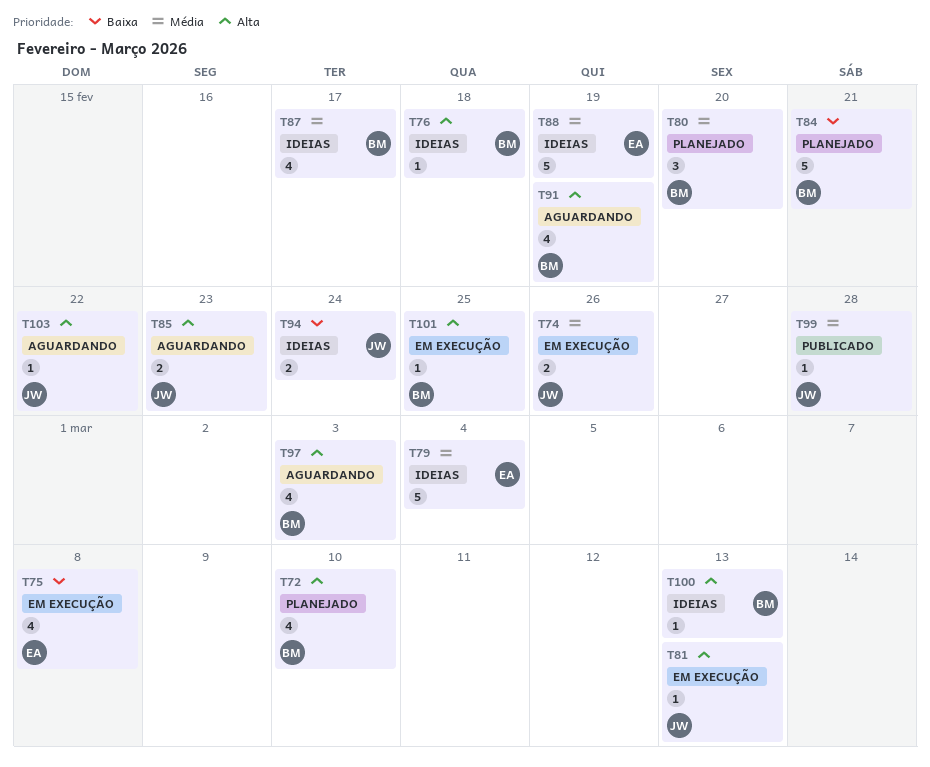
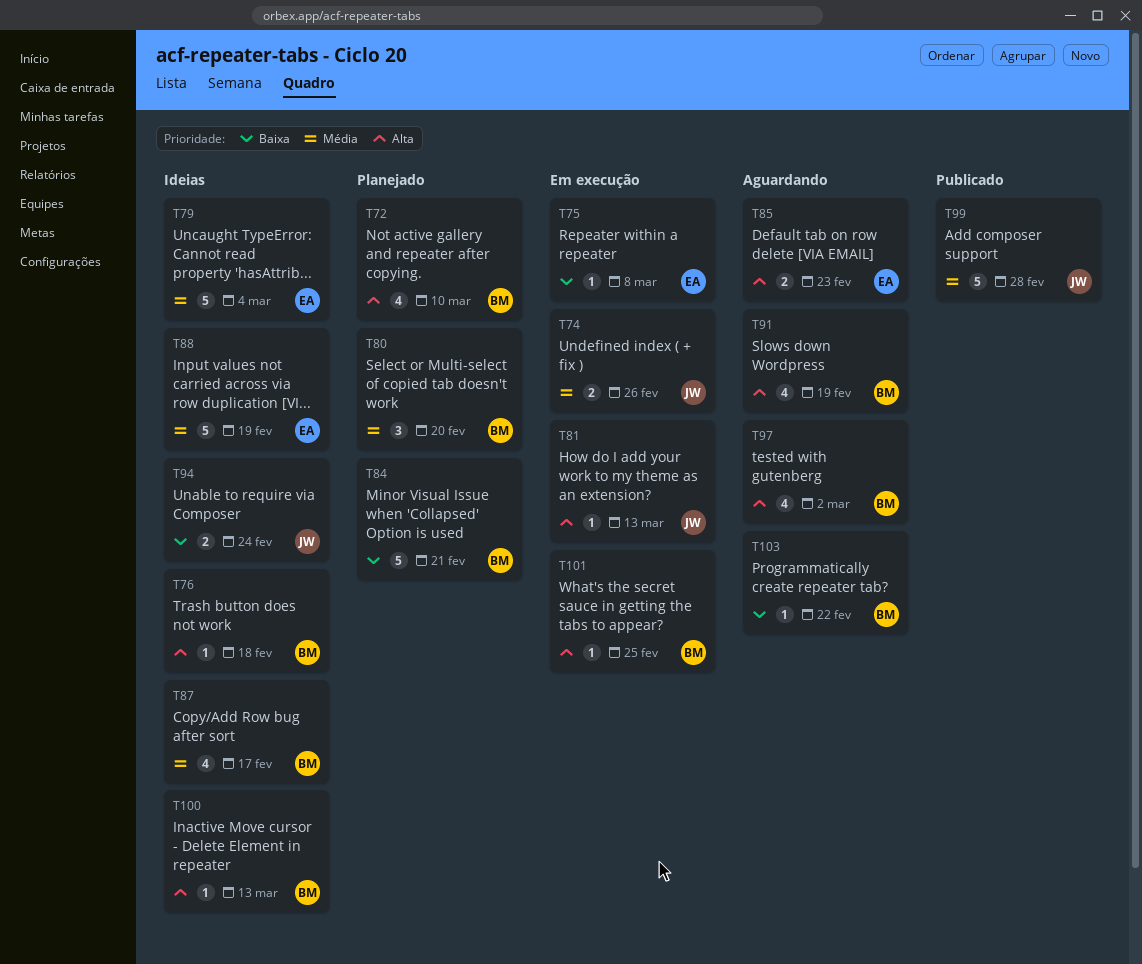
T75, estimate: 4 -> 1
T85, owner: JW -> EA
T97, due: Mar 3 -> Mar 2
T99, estimate: 1 -> 5
T103, owner: JW -> BM
T103, priority: Alta -> Baixa

